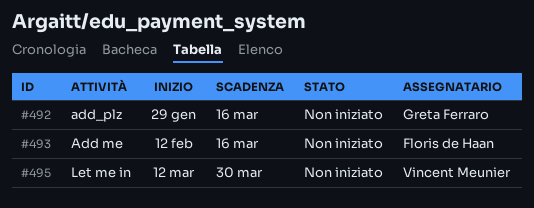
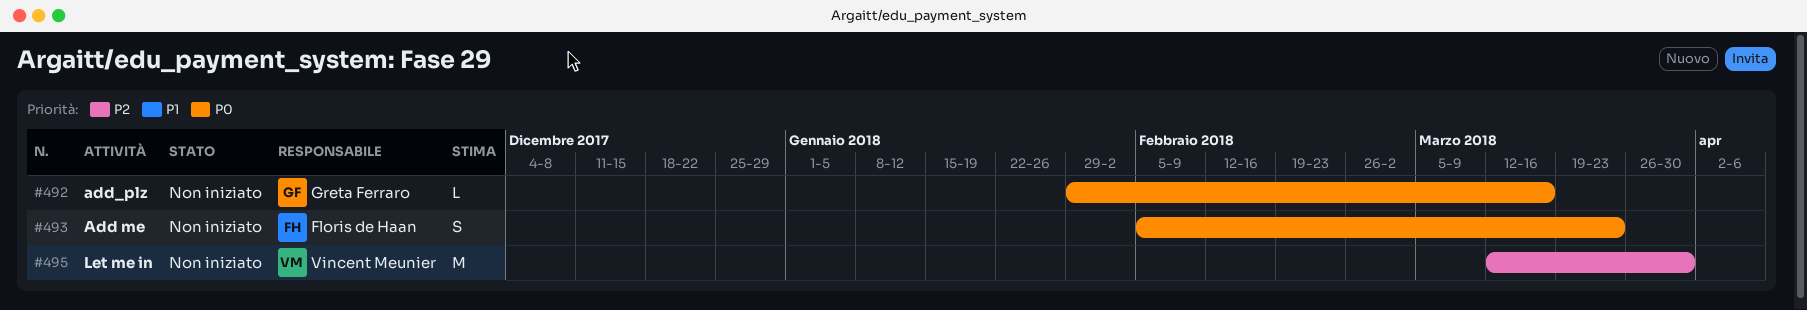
#493, start: Feb 12 -> Feb 5
#493, due: Mar 16 -> Mar 23

